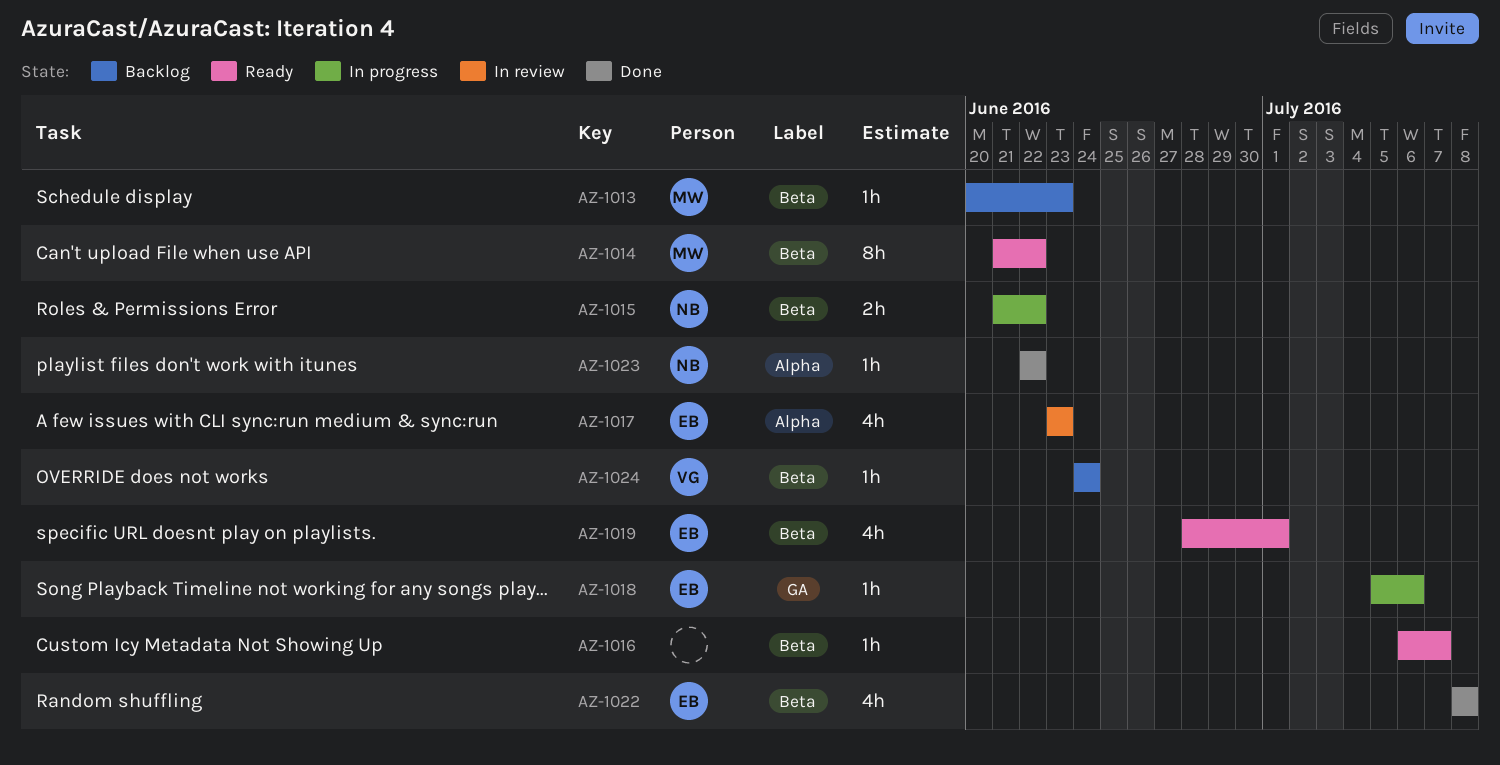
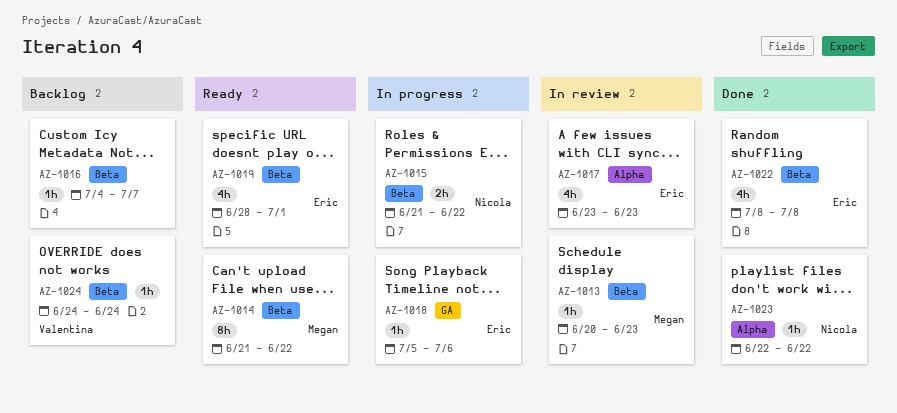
AZ-1013, status: Backlog -> In review
AZ-1016, status: Ready -> Backlog
AZ-1016, start: Jul 6 -> Jul 4

